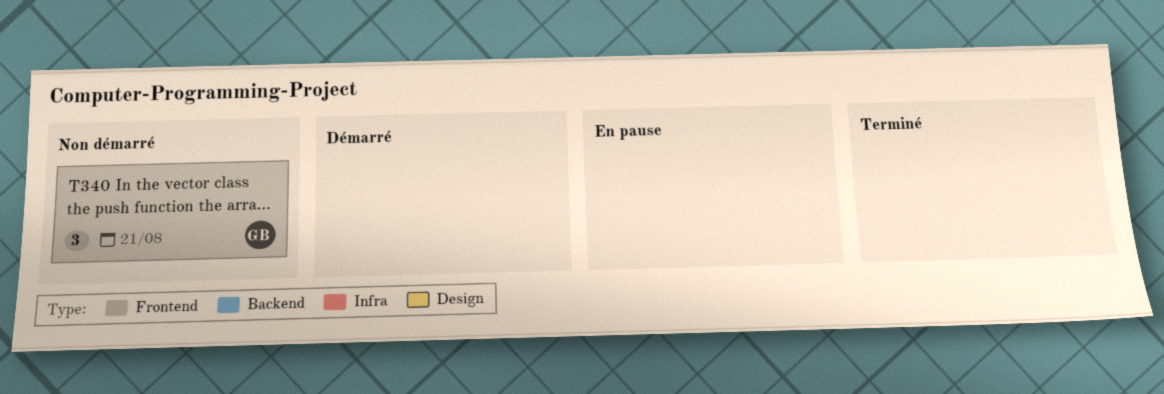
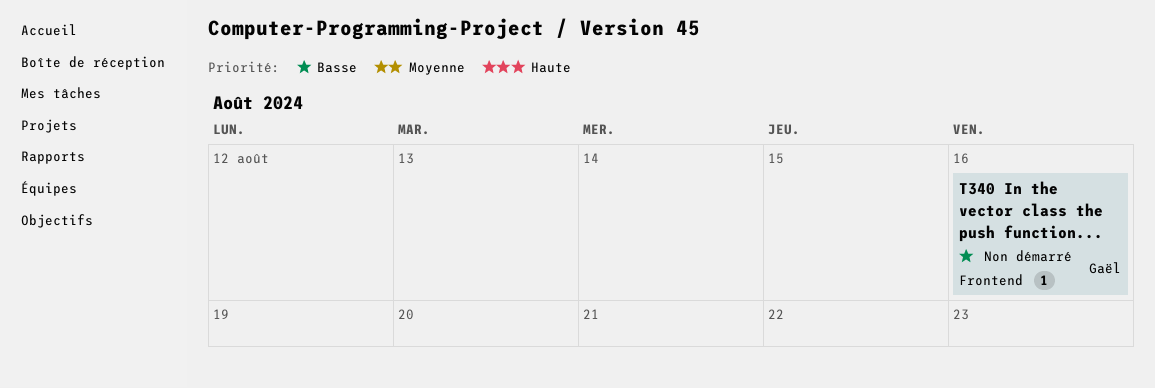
T340, estimate: 3 -> 1
T340, due: Aug 21 -> Aug 16

